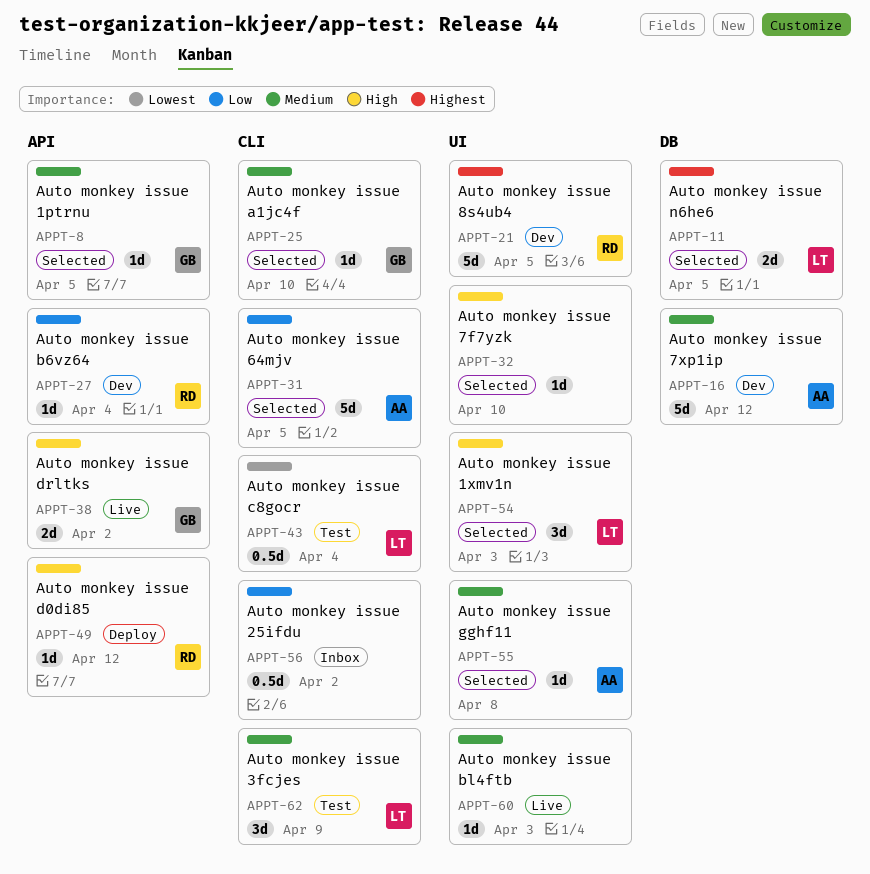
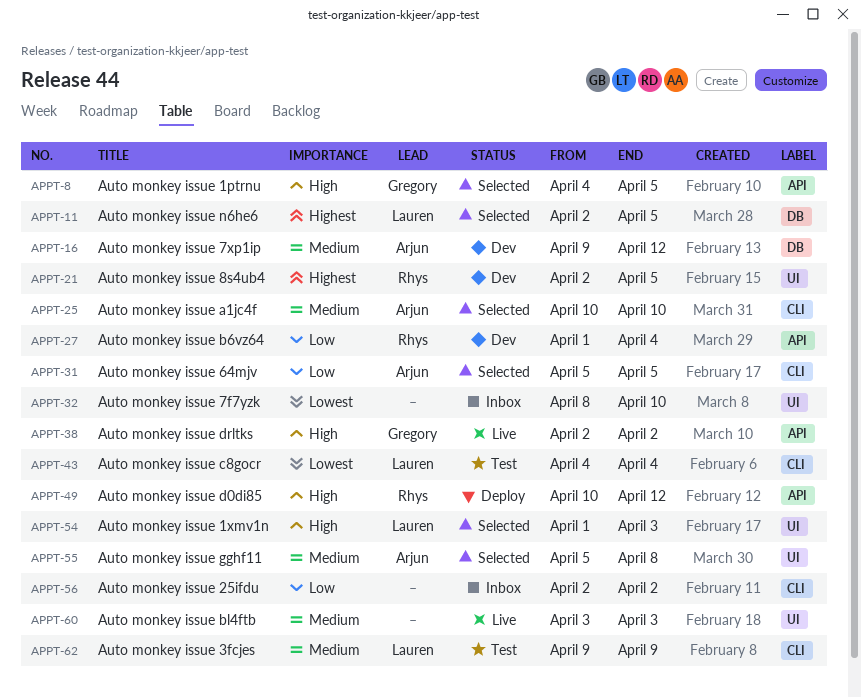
APPT-8, priority: Medium -> High
APPT-25, owner: Gregory -> Arjun
APPT-32, status: Selected -> Inbox
APPT-32, priority: High -> Lowest

